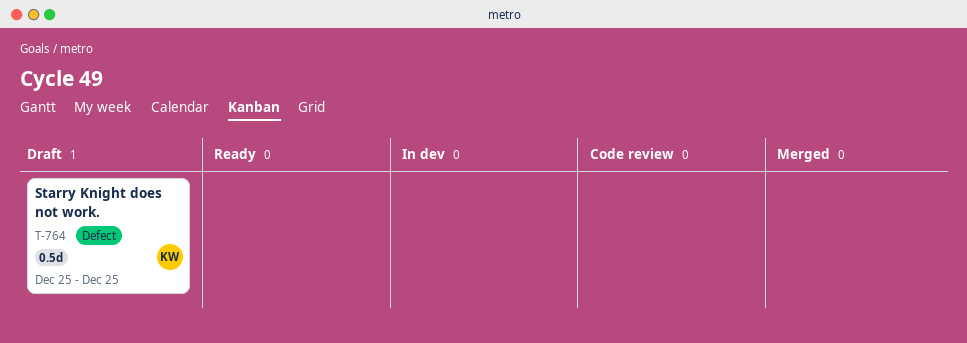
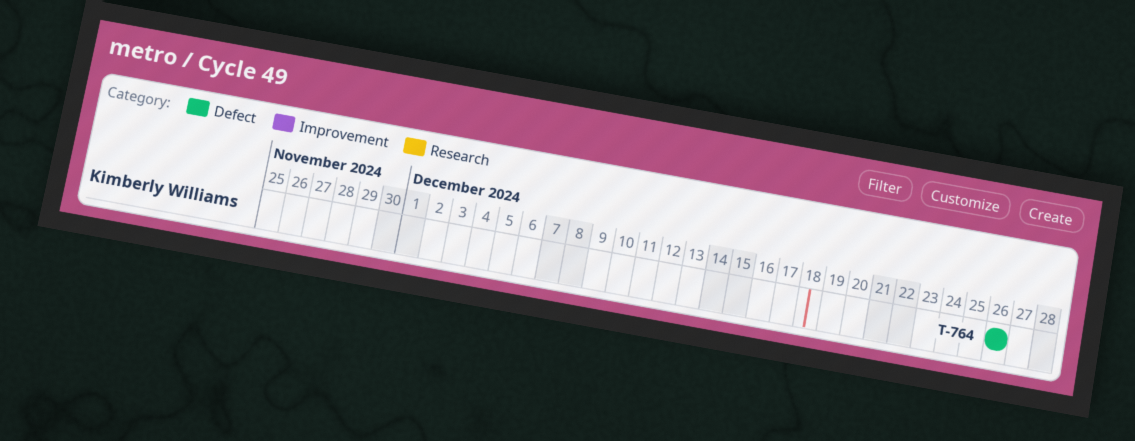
T-764, start: Dec 25 -> Dec 26
T-764, due: Dec 25 -> Dec 26

